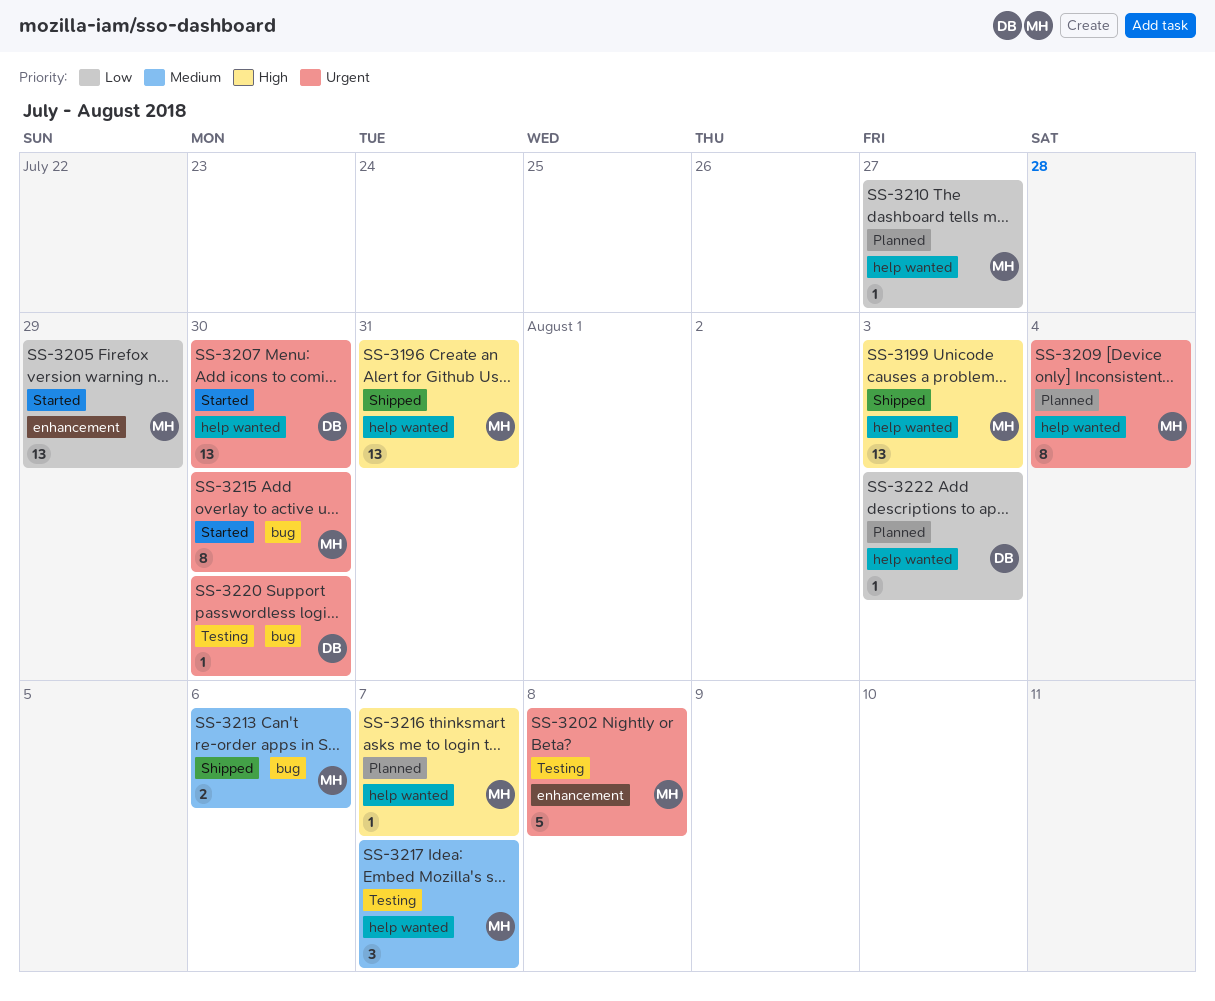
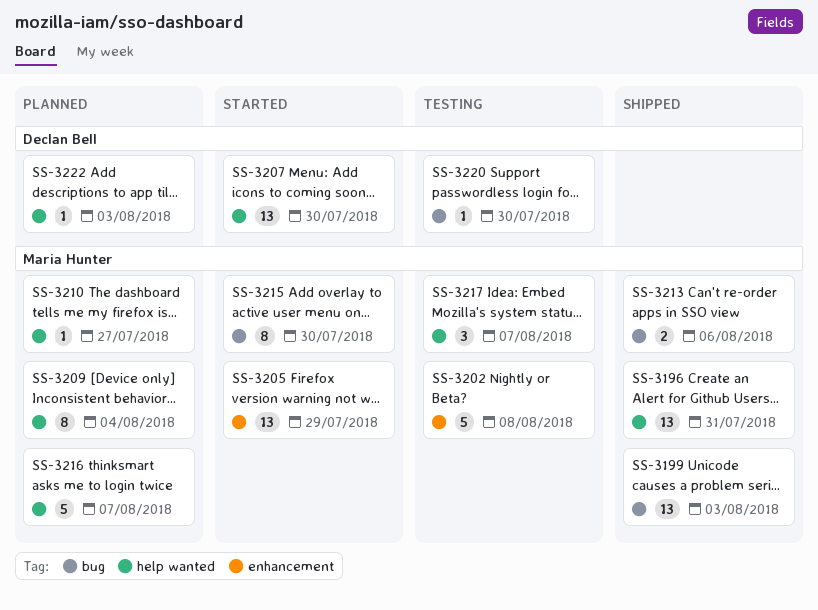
SS-3199, label: help wanted -> bug
SS-3216, estimate: 1 -> 5

